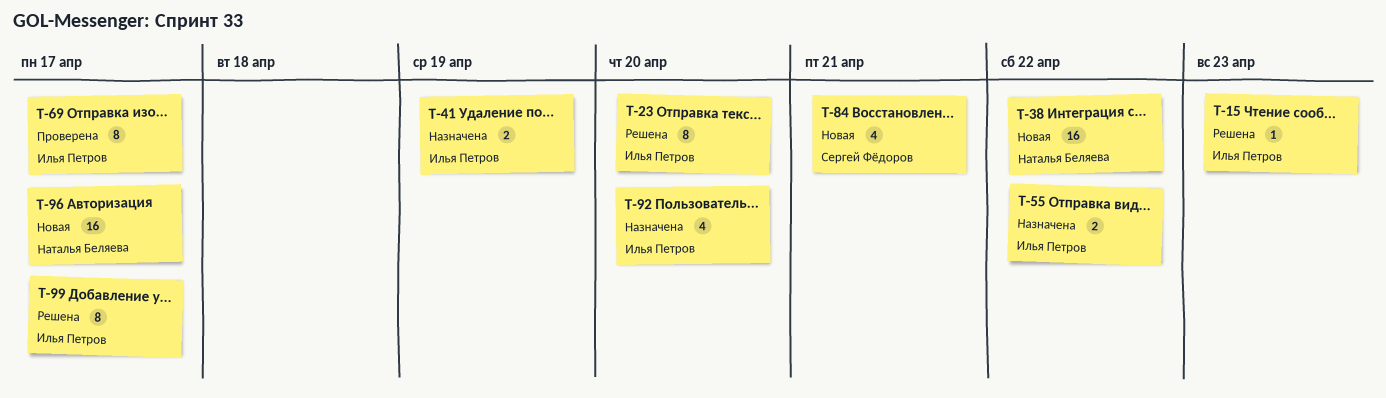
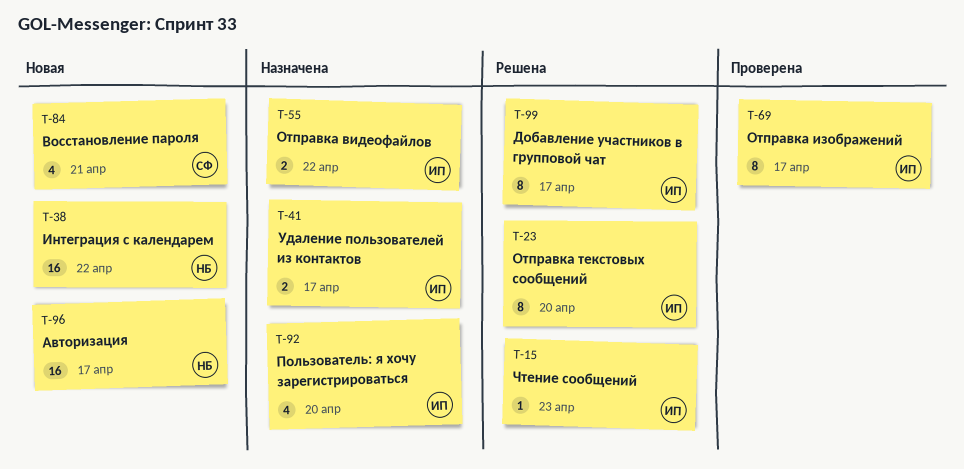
T-41, due: Apr 19 -> Apr 17

